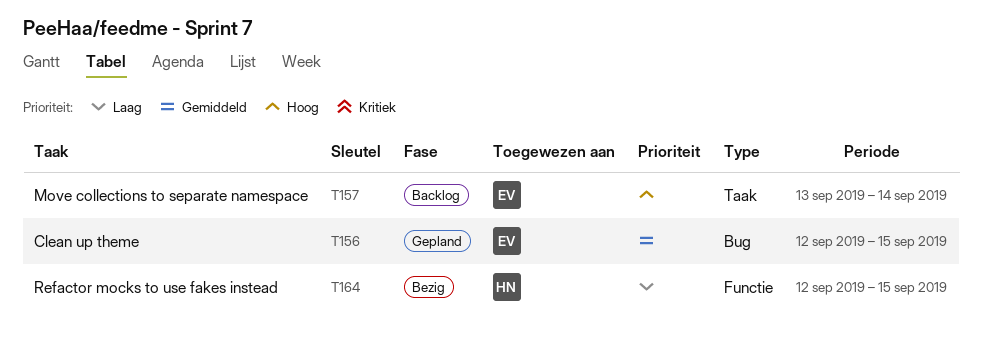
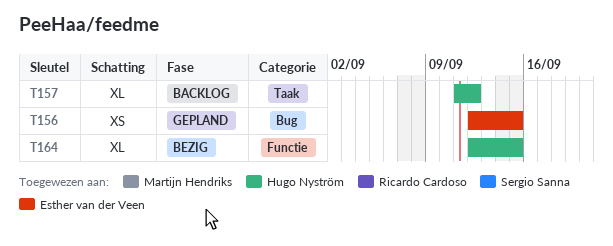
T157, owner: Esther van der Veen -> Hugo Nyström
T157, start: Sep 13 -> Sep 11
T157, due: Sep 14 -> Sep 12

